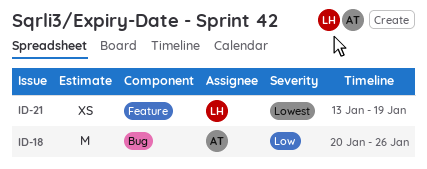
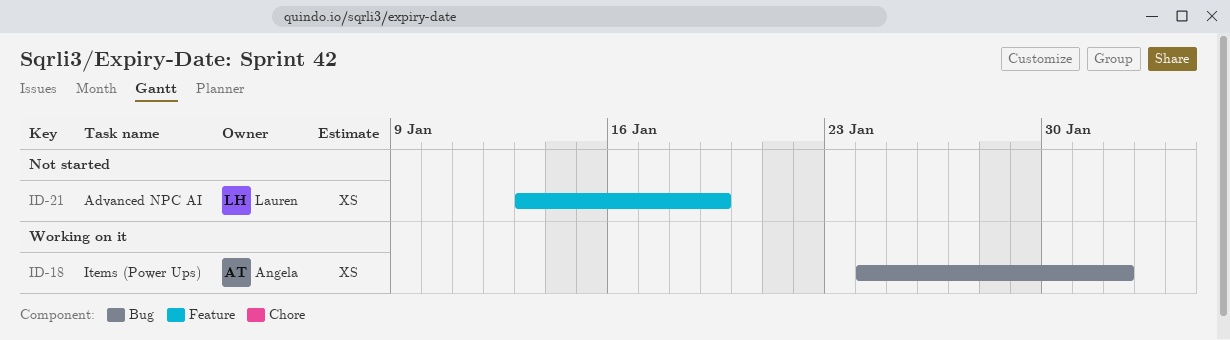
ID-18, estimate: M -> XS
ID-18, start: Jan 20 -> Jan 24
ID-18, due: Jan 26 -> Feb 1

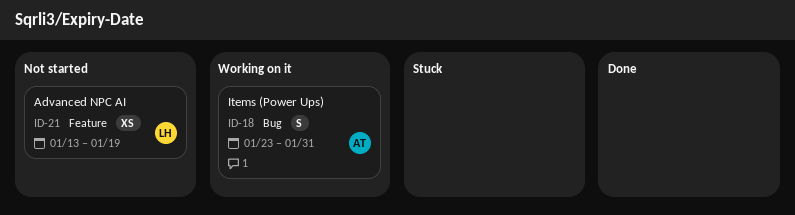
ID-18, estimate: XS -> S
ID-18, start: Jan 24 -> Jan 23
ID-18, due: Feb 1 -> Jan 31

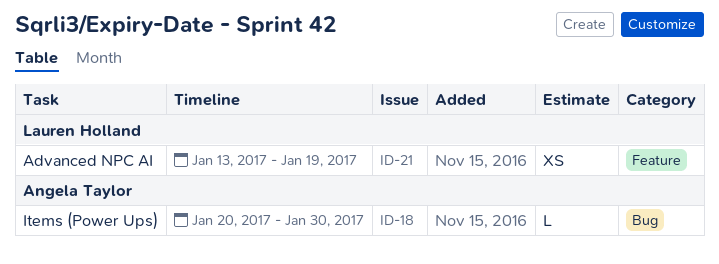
ID-18, estimate: S -> L
ID-18, start: Jan 23 -> Jan 20
ID-18, due: Jan 31 -> Jan 30

